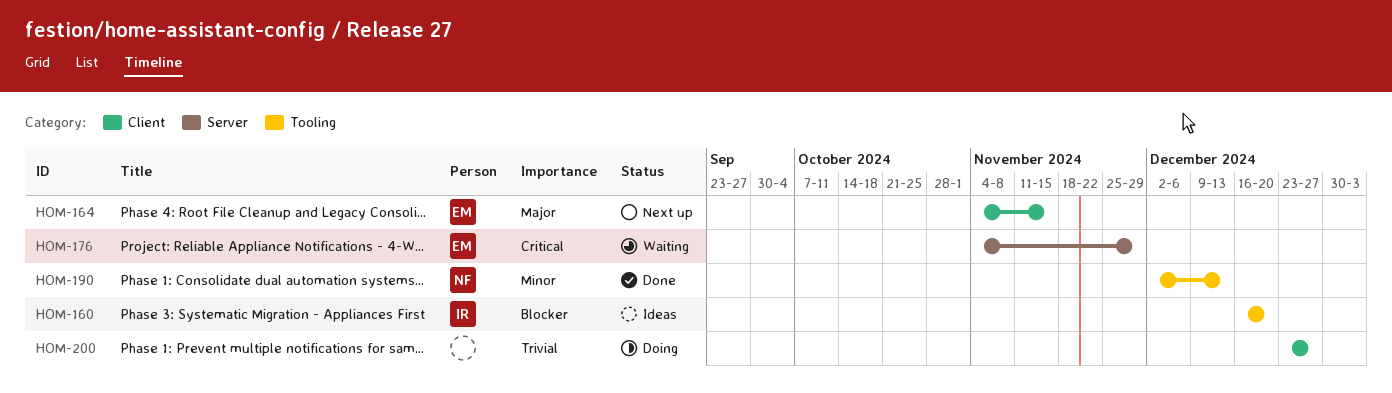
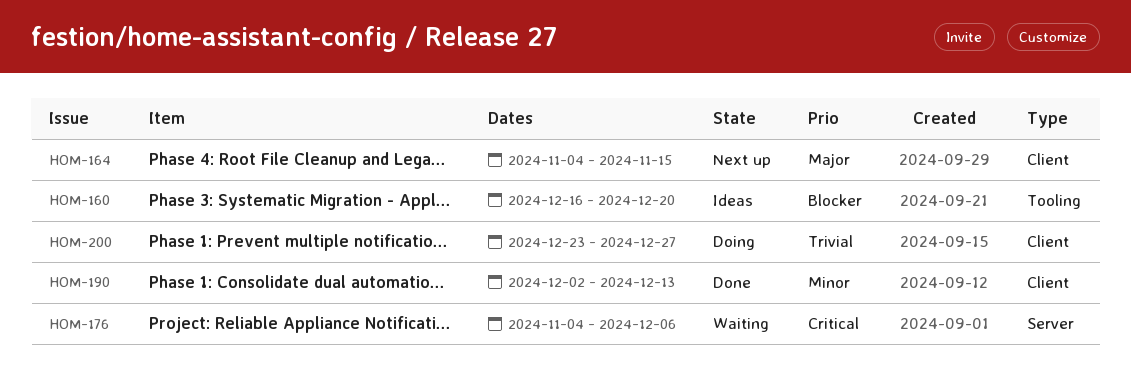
HOM-176, due: Nov 29 -> Dec 6
HOM-190, label: Tooling -> Client

